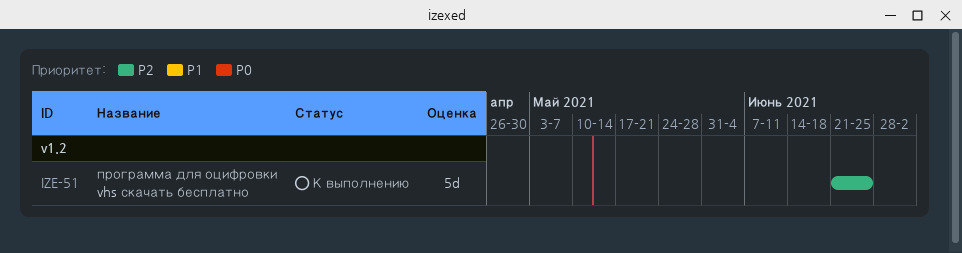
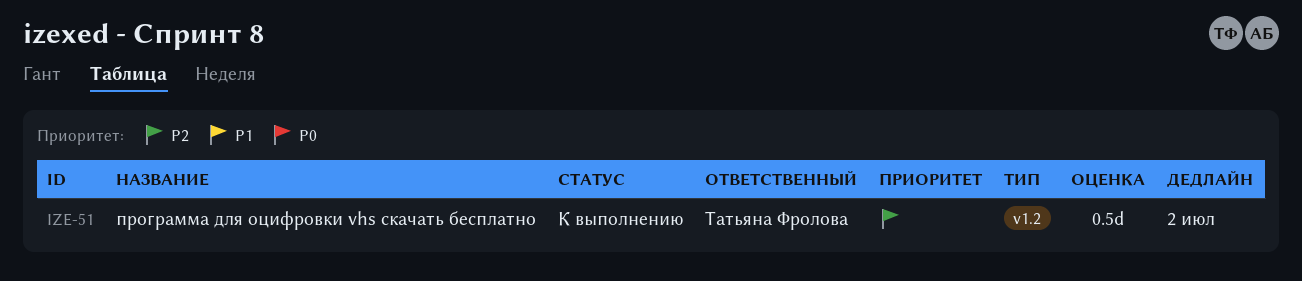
IZE-51, estimate: 5d -> 0.5d
IZE-51, due: Jun 25 -> Jul 2

